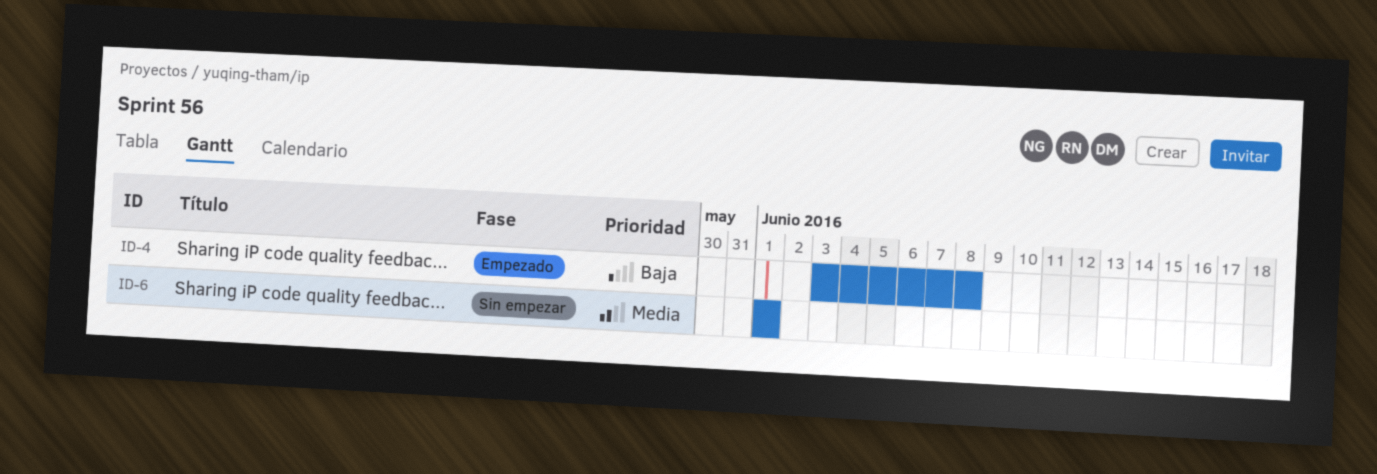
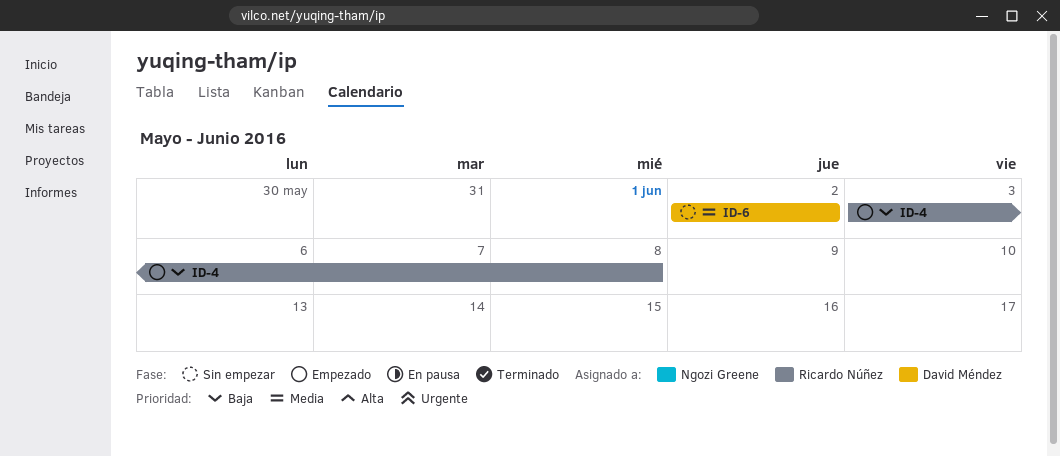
ID-6, start: Jun 1 -> Jun 2
ID-6, due: Jun 1 -> Jun 2

